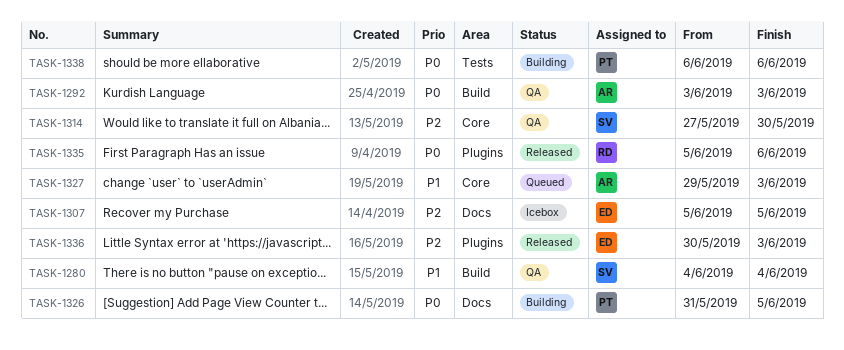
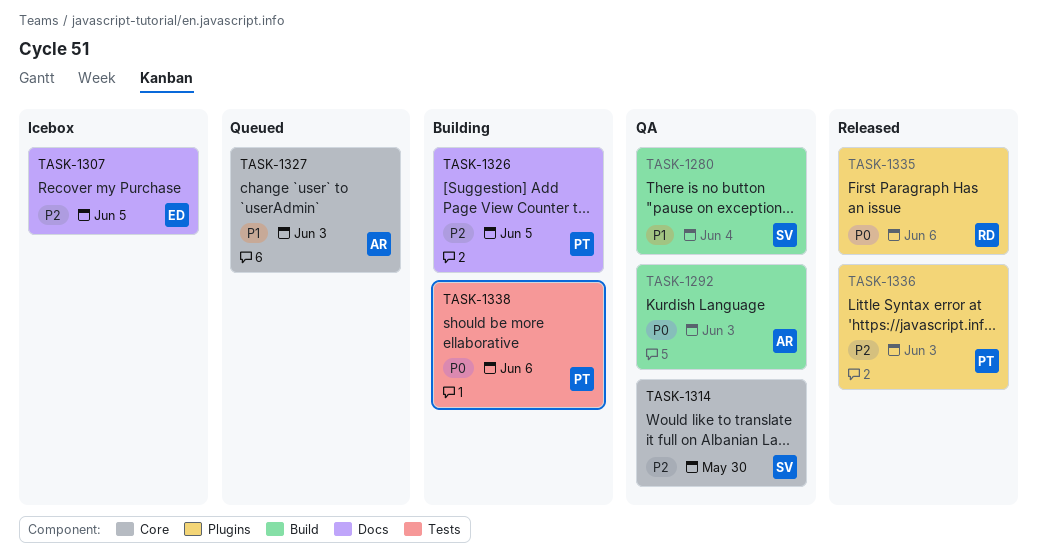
TASK-1326, priority: P0 -> P2
TASK-1336, owner: ED -> PT

